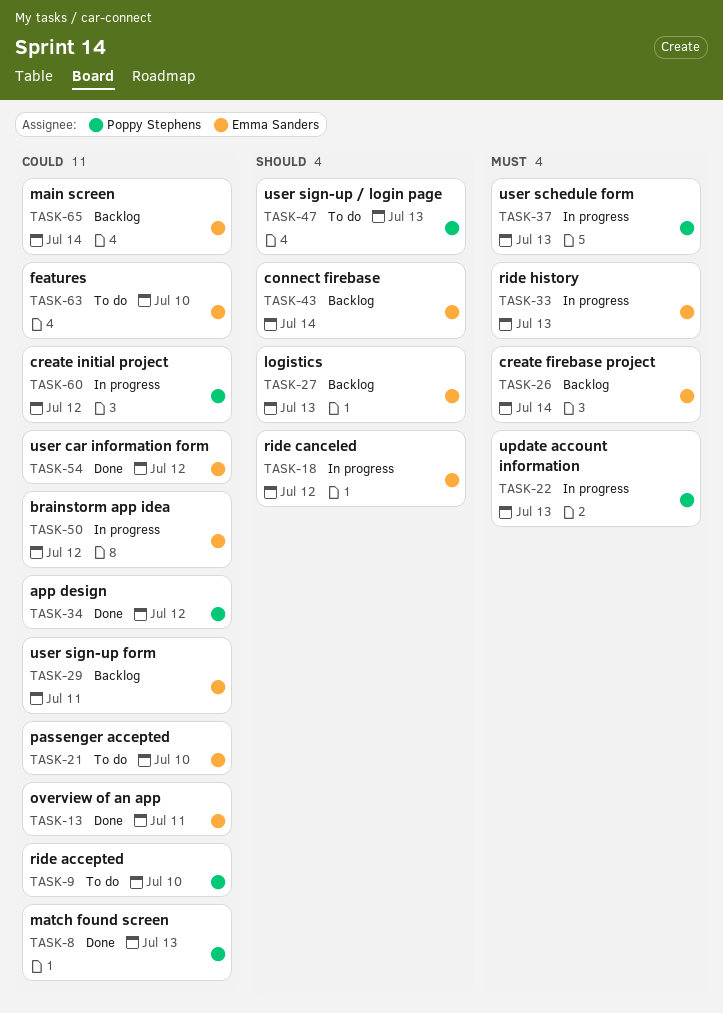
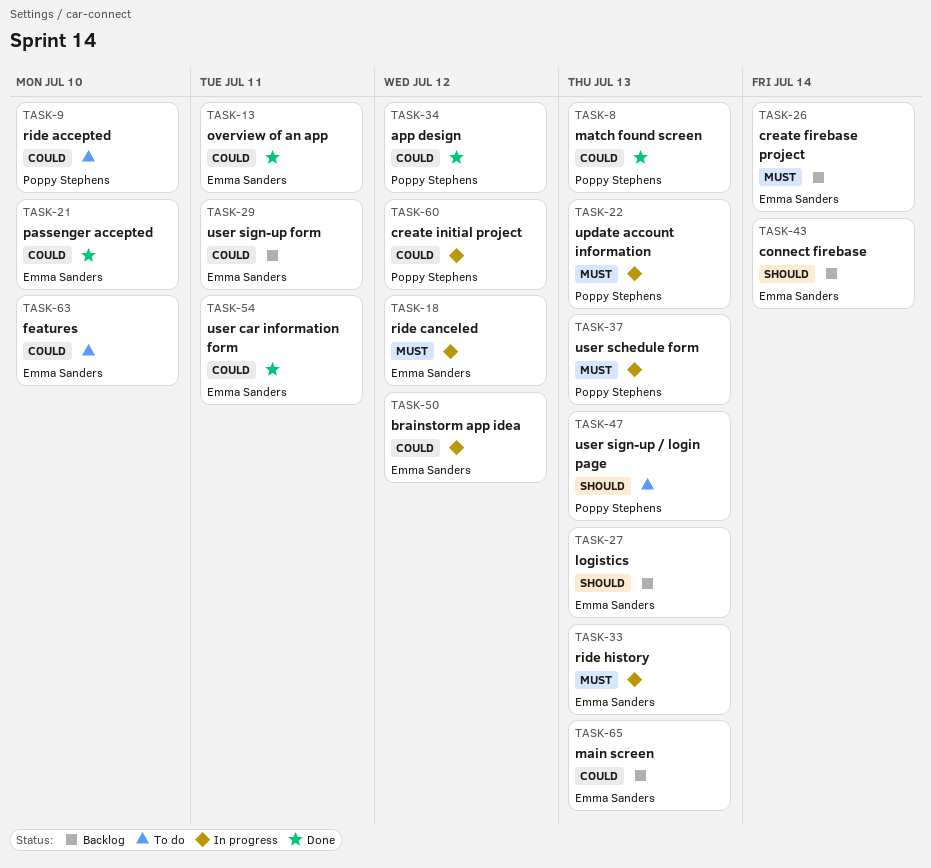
TASK-18, priority: Should -> Must
TASK-21, status: To do -> Done
TASK-54, due: Jul 12 -> Jul 11
TASK-65, due: Jul 14 -> Jul 13

